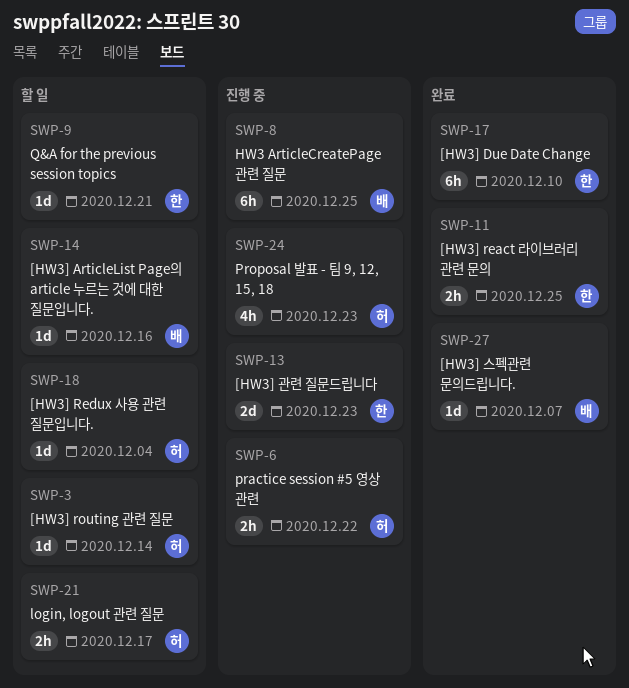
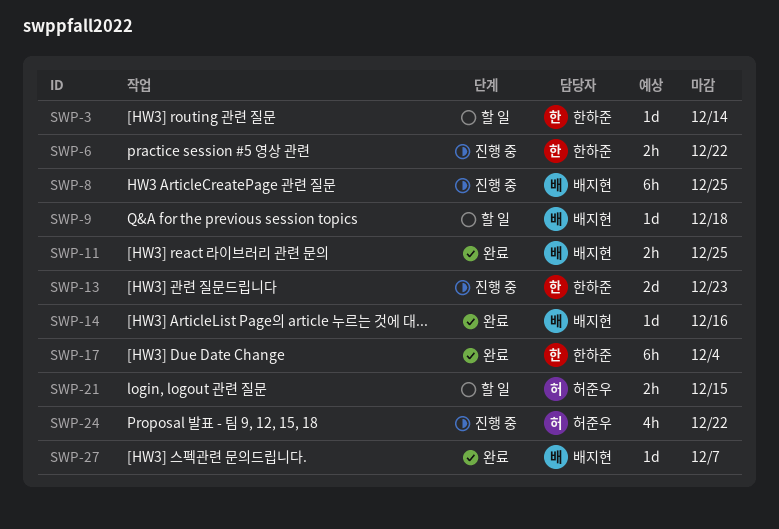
SWP-3, owner: 허준우 -> 한하준
SWP-6, owner: 허준우 -> 한하준
SWP-9, owner: 한하준 -> 배지현
SWP-9, due: Dec 21 -> Dec 18
SWP-11, owner: 한하준 -> 배지현
SWP-14, status: 할 일 -> 완료
SWP-17, due: Dec 10 -> Dec 4
SWP-18: present -> none
SWP-21, due: Dec 17 -> Dec 15
SWP-24, due: Dec 23 -> Dec 22

